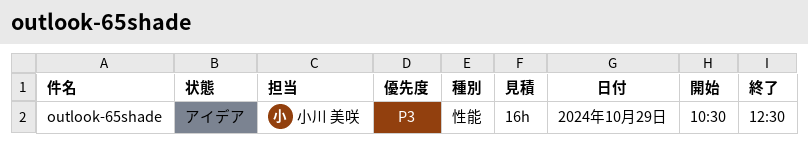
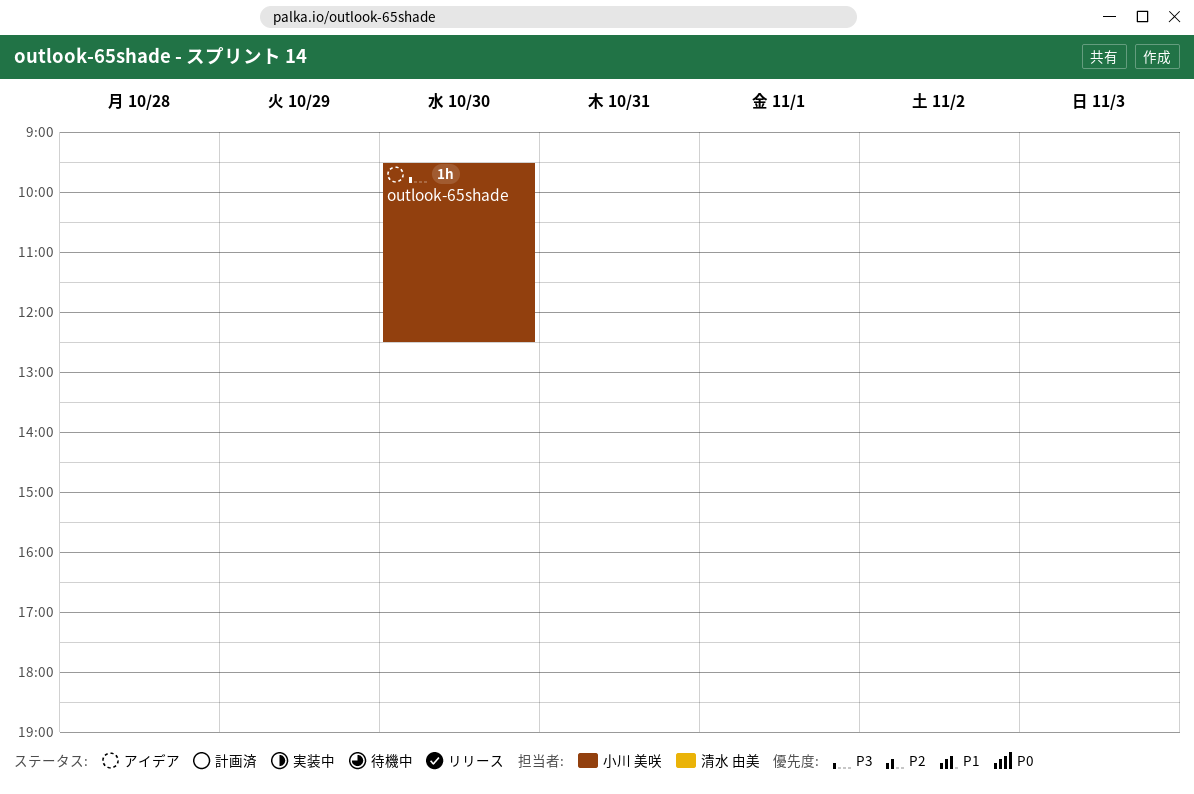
outlook-65shade, estimate: 16h -> 1h
outlook-65shade, day: Oct 29 -> Oct 30
outlook-65shade, begins: 10:30 -> 09:30

